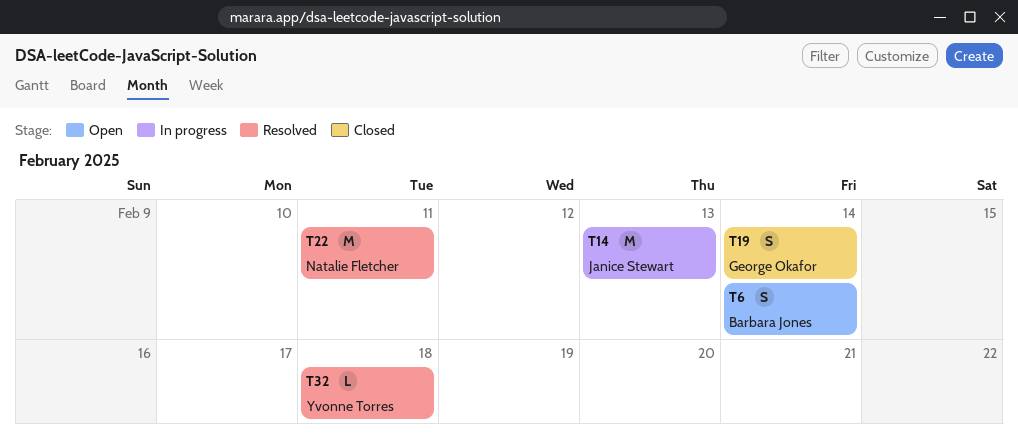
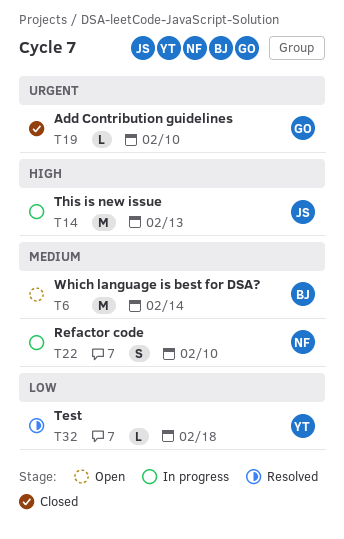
T6, estimate: S -> M
T19, estimate: S -> L
T19, due: Feb 14 -> Feb 10
T22, status: Resolved -> In progress
T22, estimate: M -> S
T22, due: Feb 11 -> Feb 10

